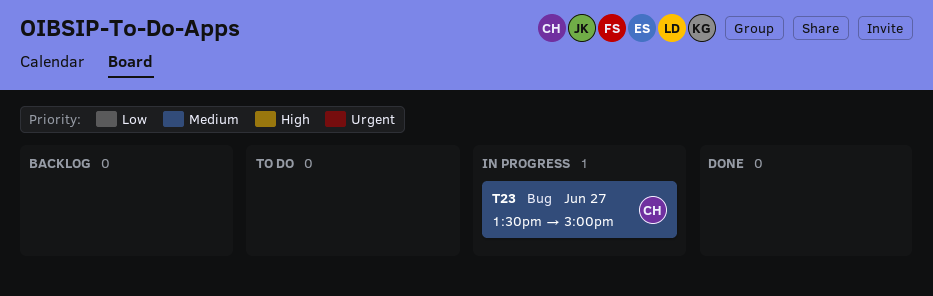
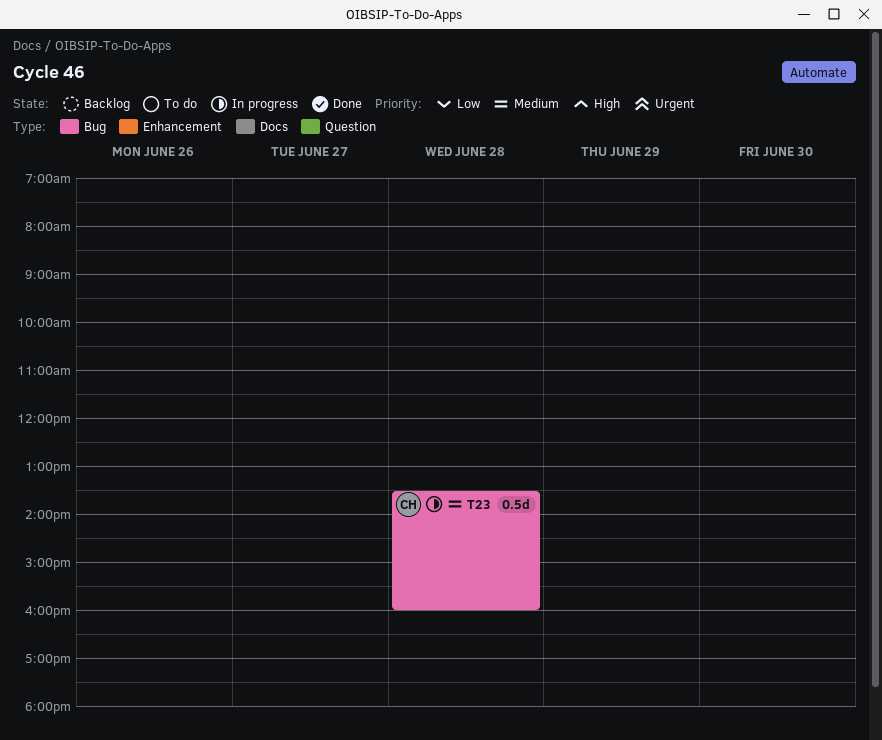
T23, day: Jun 27 -> Jun 28
T23, ends: 15:00 -> 16:00

